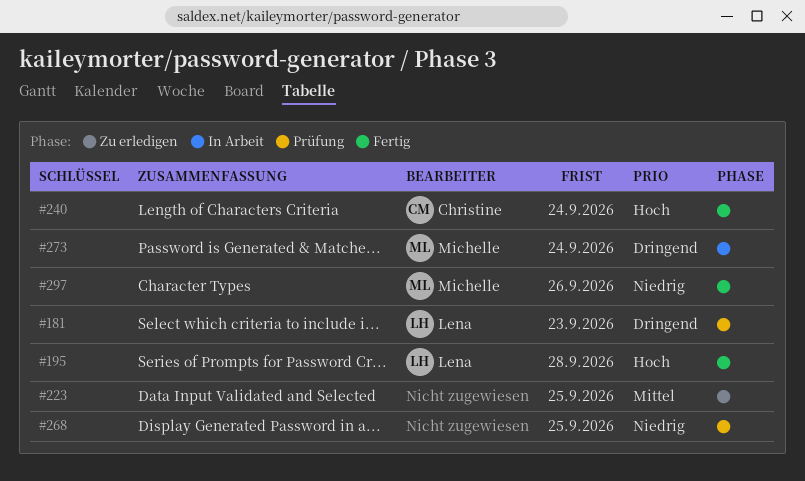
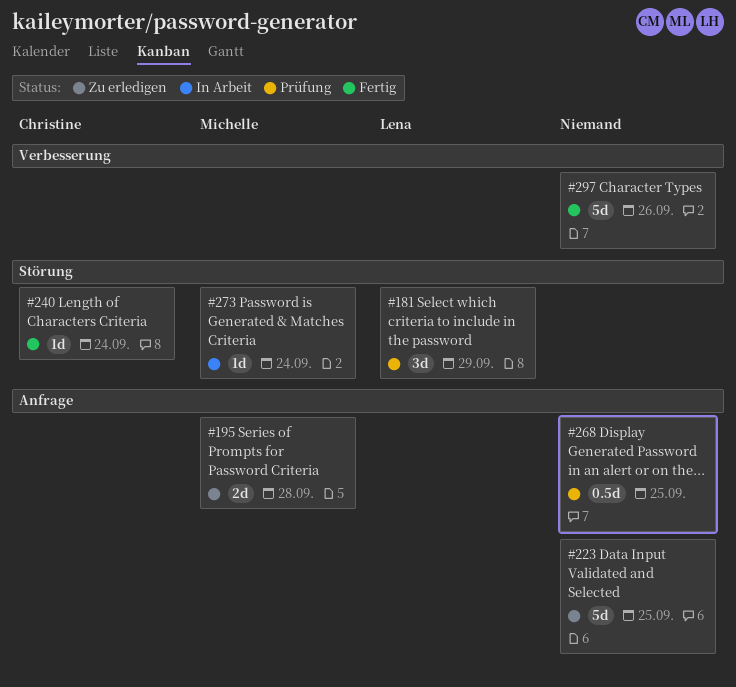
#181, due: Sep 23 -> Sep 29
#195, status: Fertig -> Zu erledigen
#195, owner: Lena -> Michelle
#297, owner: Michelle -> none

